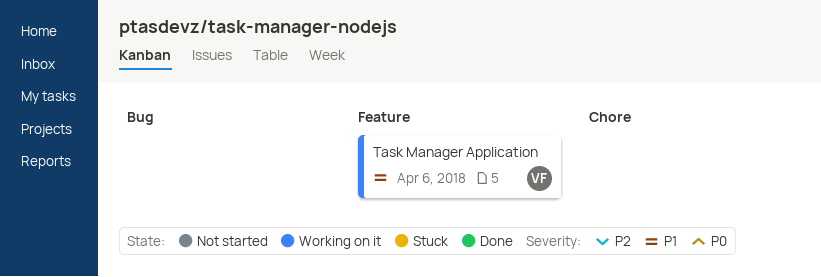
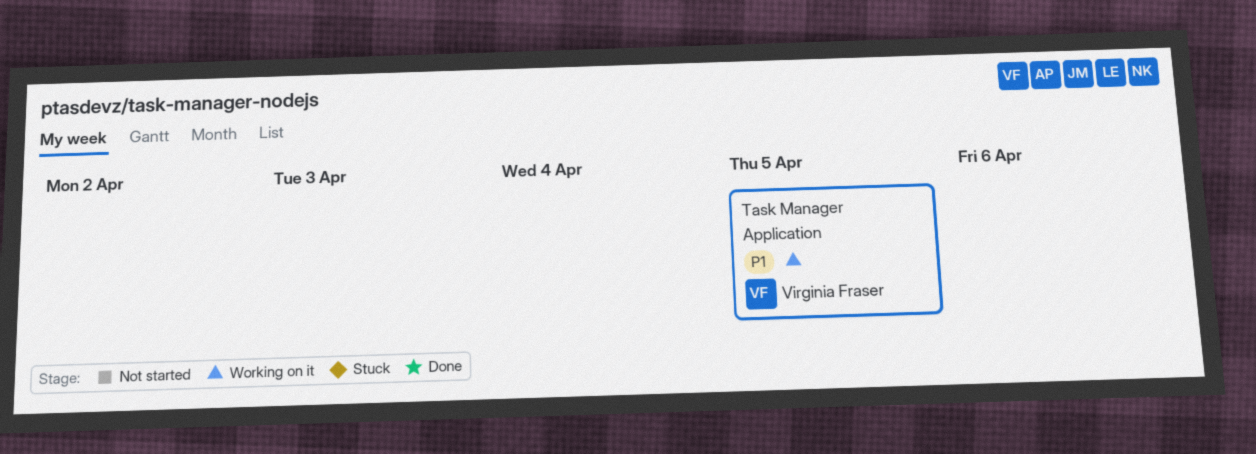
Task Manager Application, due: Apr 6 -> Apr 5

